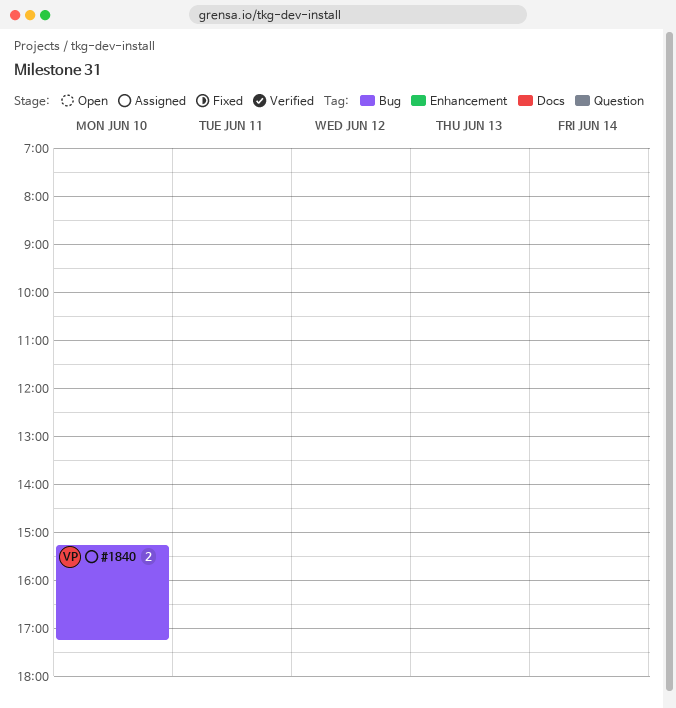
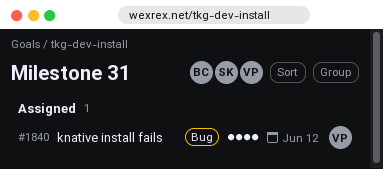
#1840, estimate: 2 -> 4
#1840, day: Jun 10 -> Jun 12

